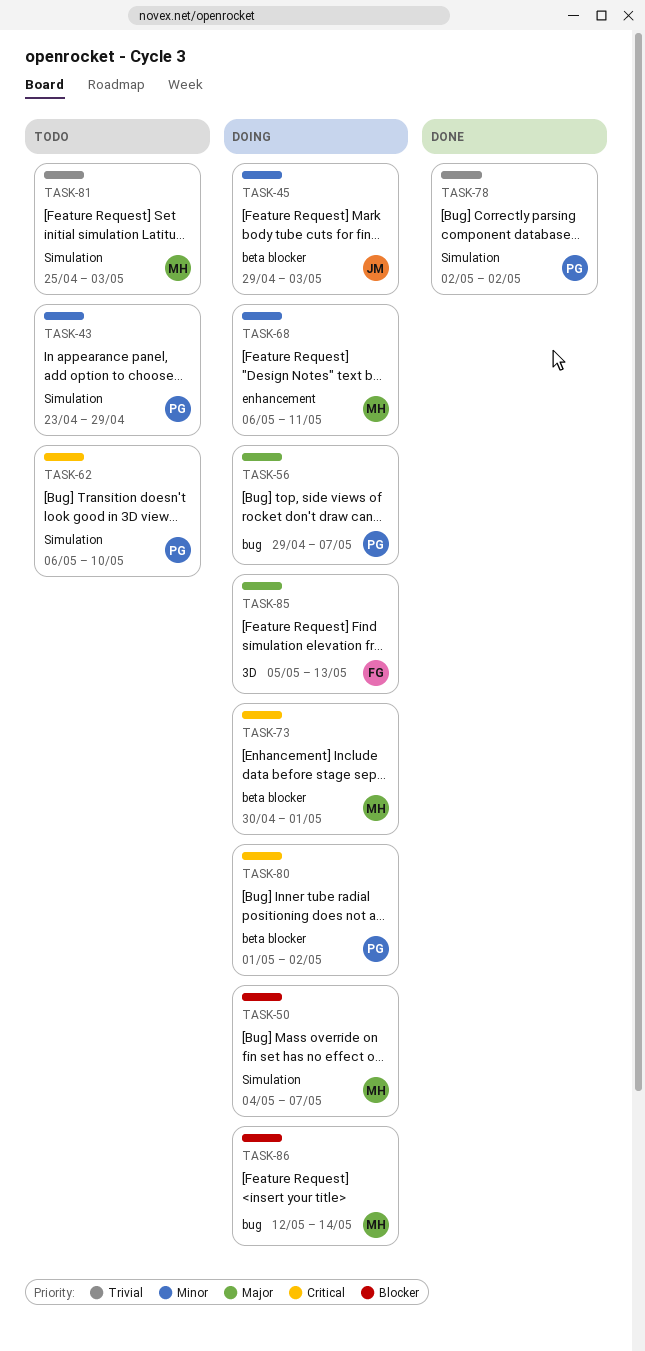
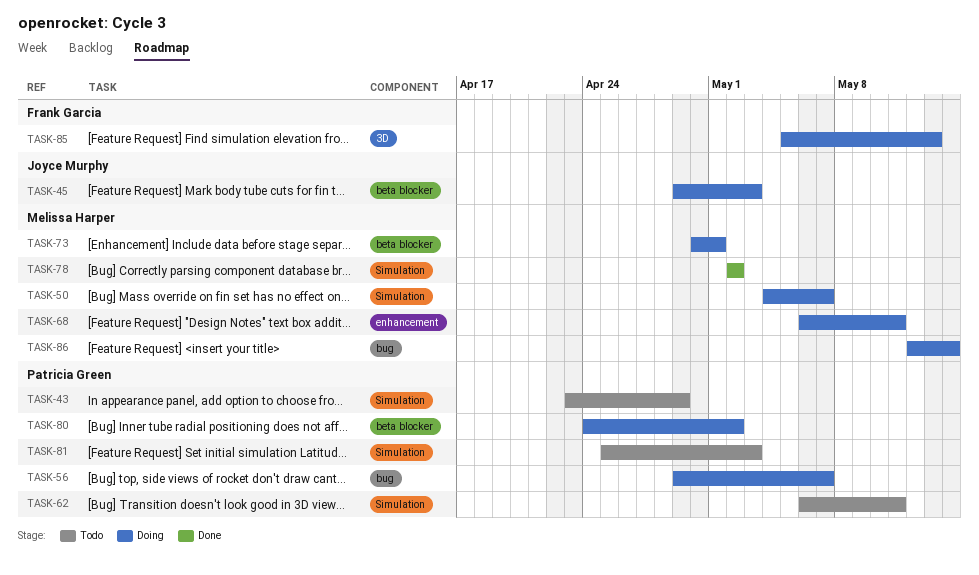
TASK-62, due: May 10 -> May 11
TASK-78, owner: Patricia Green -> Melissa Harper
TASK-80, start: May 1 -> Apr 24
TASK-81, owner: Melissa Harper -> Patricia Green

